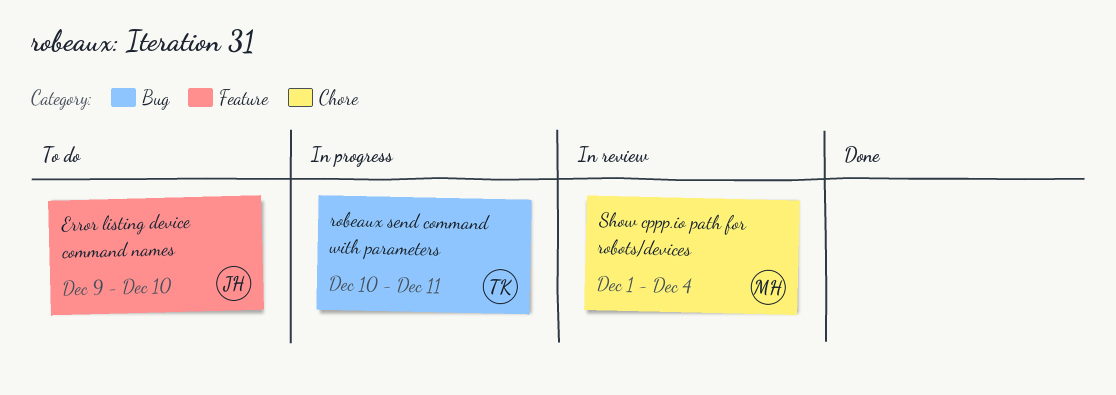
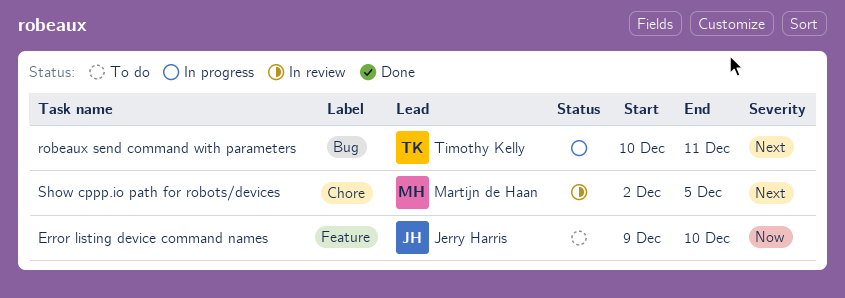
Show cppp.io path for robots/devices, start: Dec 1 -> Dec 2
Show cppp.io path for robots/devices, due: Dec 4 -> Dec 5

